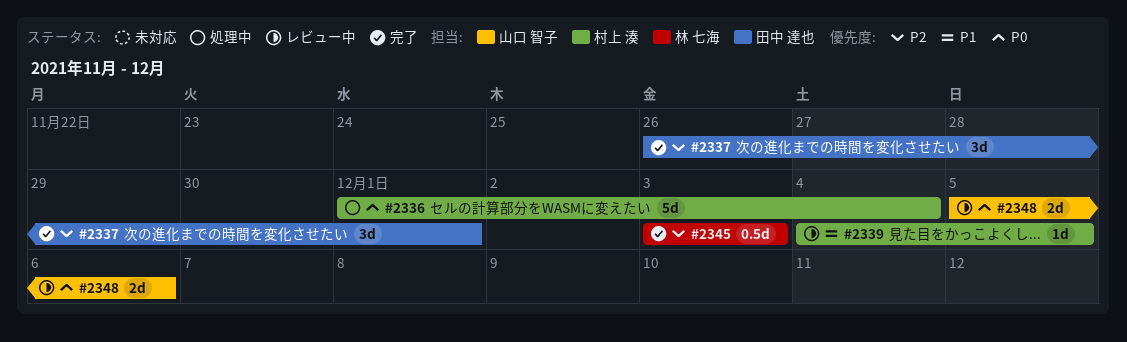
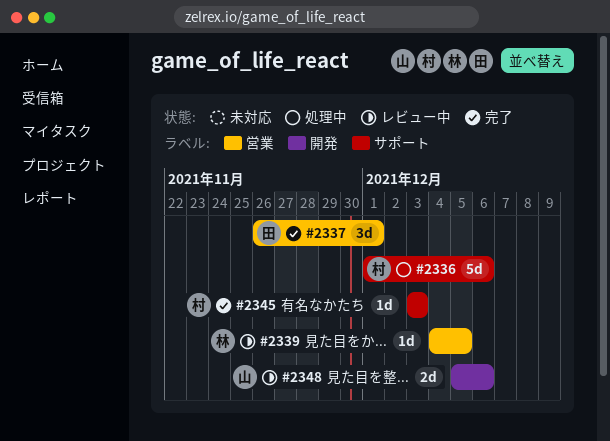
#2336, due: Dec 4 -> Dec 6
#2339, owner: 村上 湊 -> 林 七海
#2345, owner: 林 七海 -> 村上 湊
#2345, estimate: 0.5d -> 1d

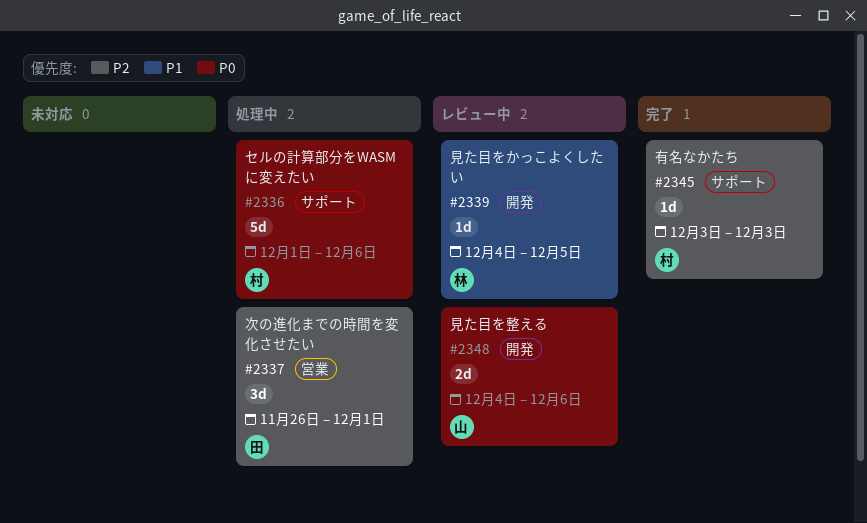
#2337, status: 完了 -> 処理中
#2339, label: 営業 -> 開発
#2348, start: Dec 5 -> Dec 4

